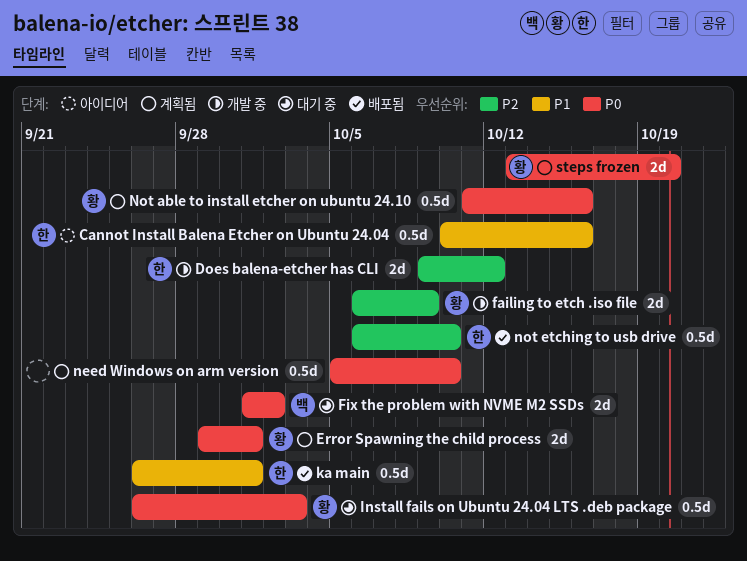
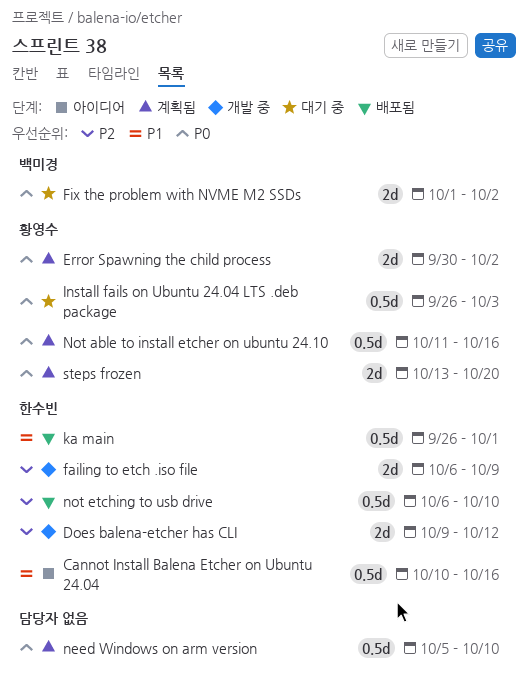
Error Spawning the child process, start: Sep 29 -> Sep 30
Error Spawning the child process, due: Oct 1 -> Oct 2
failing to etch .iso file, owner: 황영수 -> 한수빈

